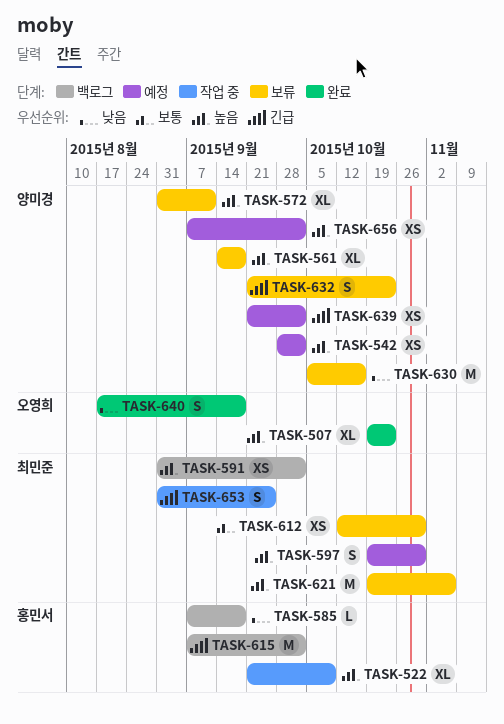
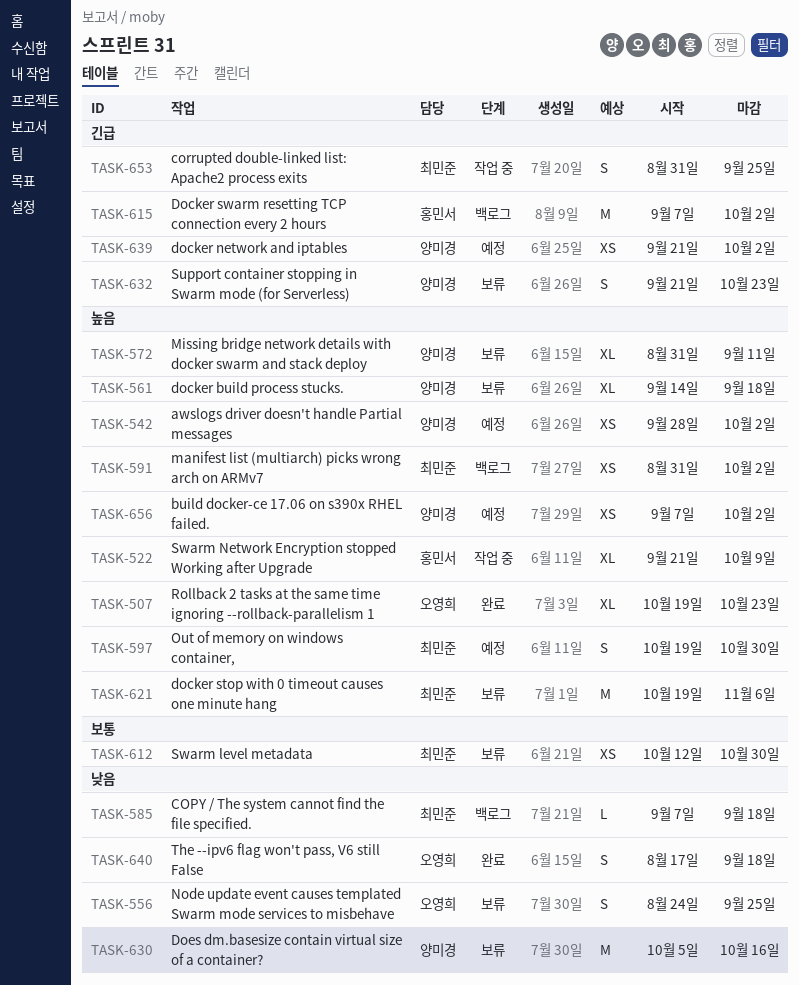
TASK-556: none -> present
TASK-585, owner: 홍민서 -> 최민준

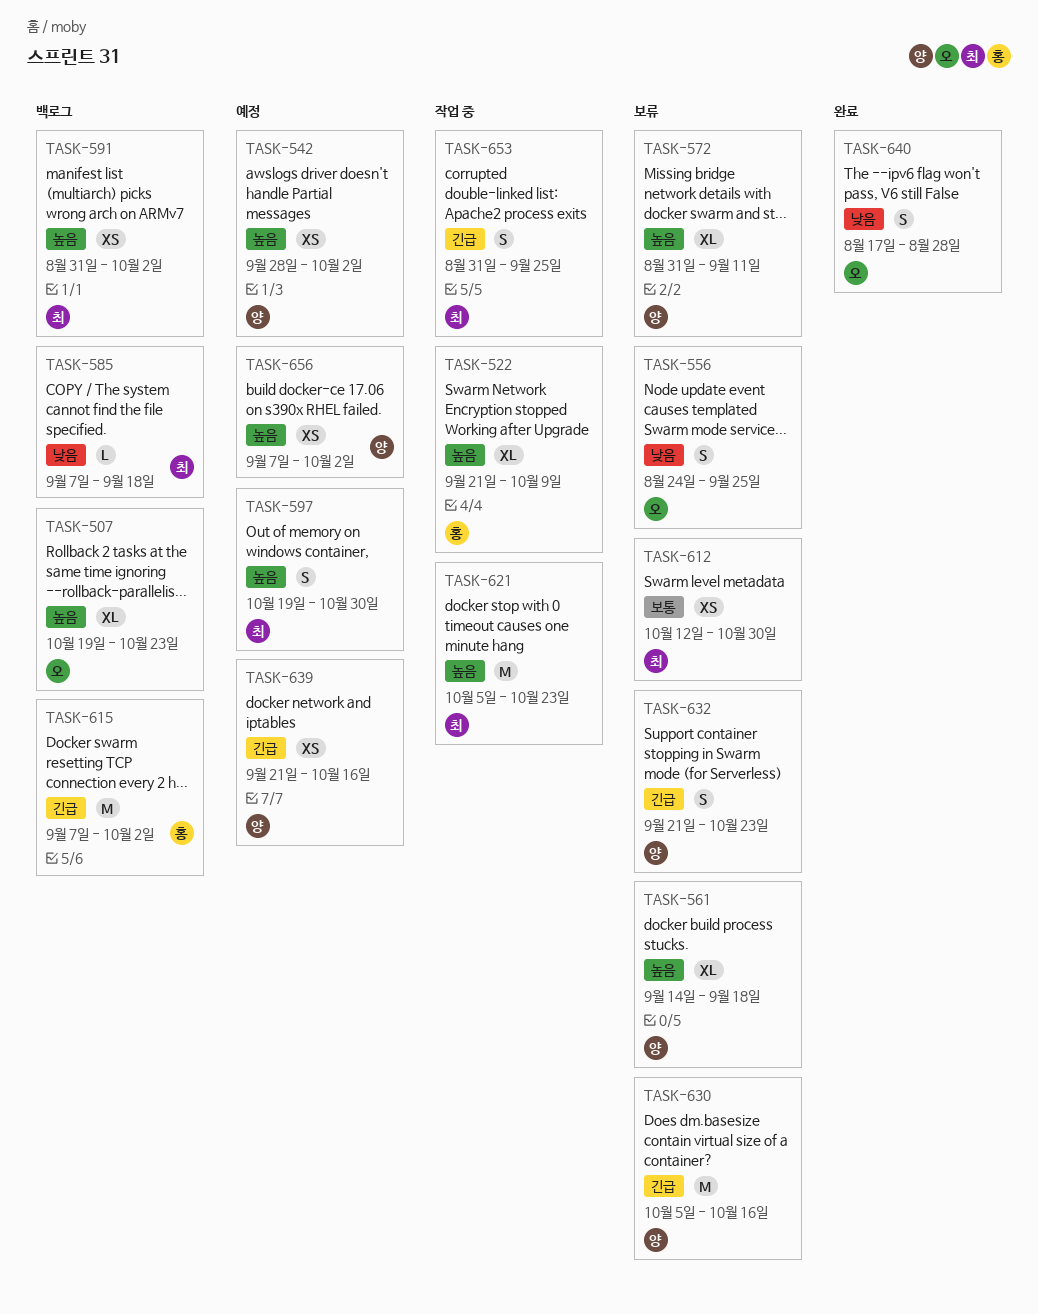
TASK-507, status: 완료 -> 백로그
TASK-621, status: 보류 -> 작업 중
TASK-621, start: Oct 19 -> Oct 5
TASK-621, due: Nov 6 -> Oct 23
TASK-630, priority: 낮음 -> 긴급
TASK-639, due: Oct 2 -> Oct 16
TASK-640, due: Sep 18 -> Aug 28

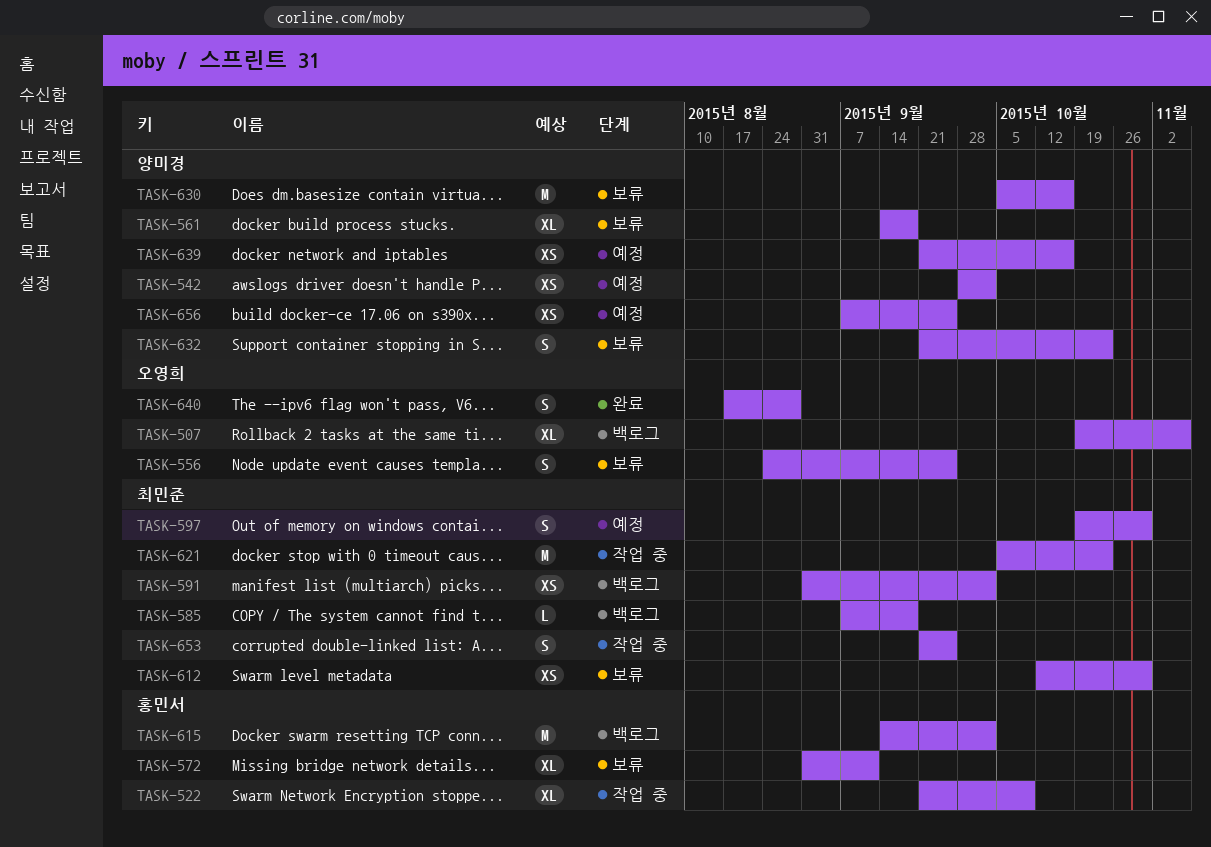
TASK-507, due: Oct 23 -> Nov 6
TASK-572, owner: 양미경 -> 홍민서
TASK-615, start: Sep 7 -> Sep 14
TASK-653, start: Aug 31 -> Sep 21
TASK-656, due: Oct 2 -> Sep 25

